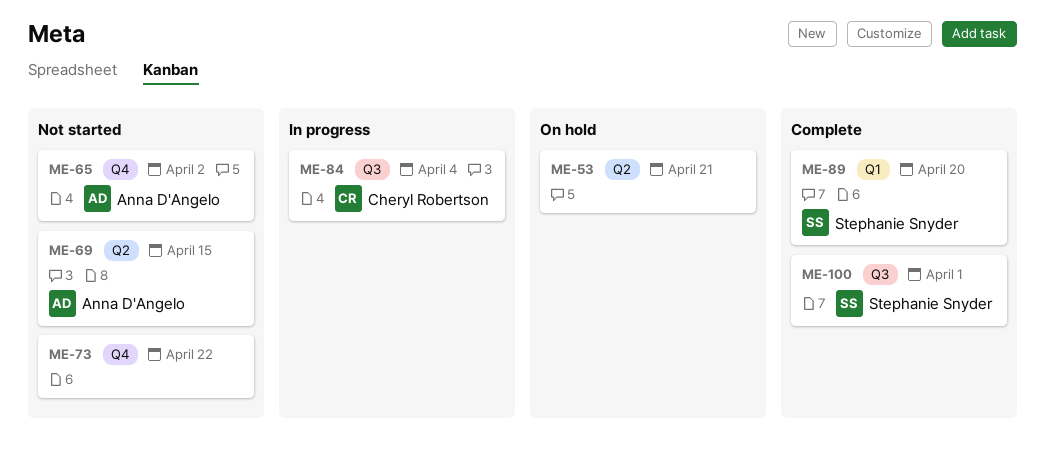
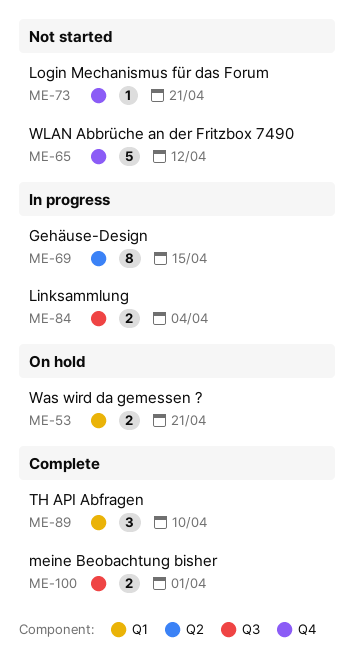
ME-53, label: Q2 -> Q1
ME-65, due: Apr 2 -> Apr 12
ME-69, status: Not started -> In progress
ME-73, due: Apr 22 -> Apr 21
ME-89, due: Apr 20 -> Apr 10

